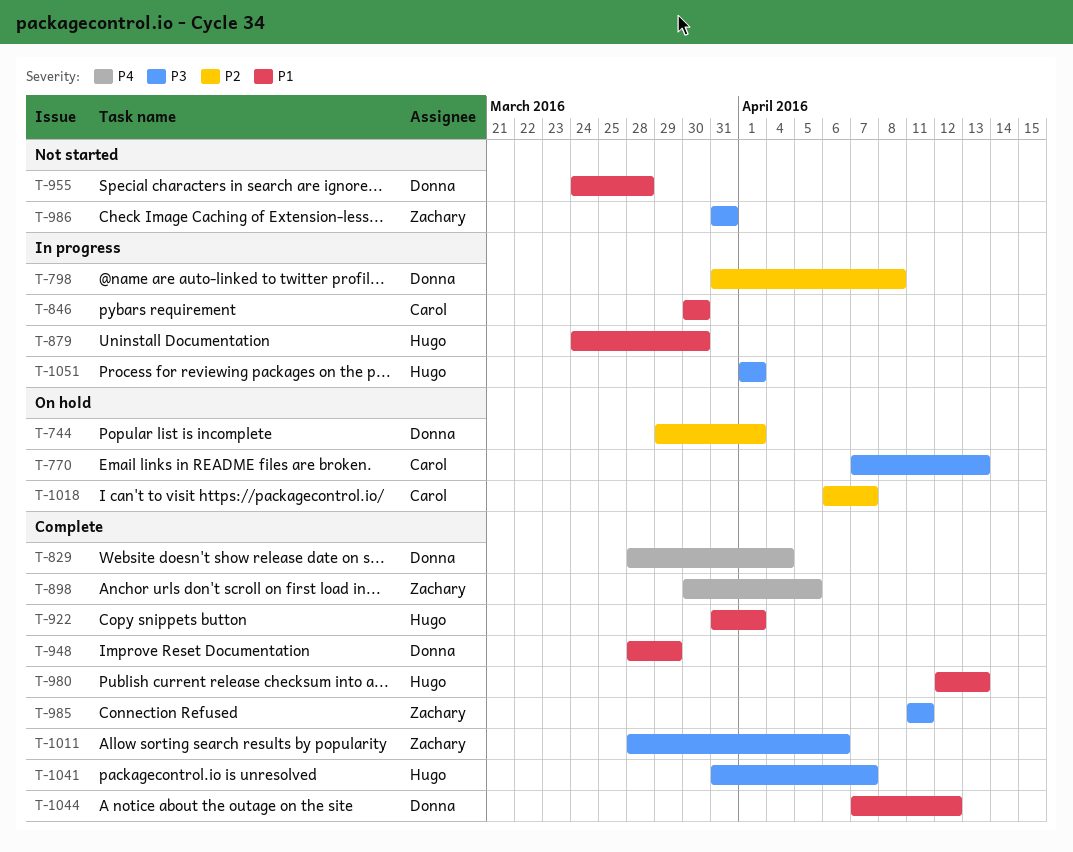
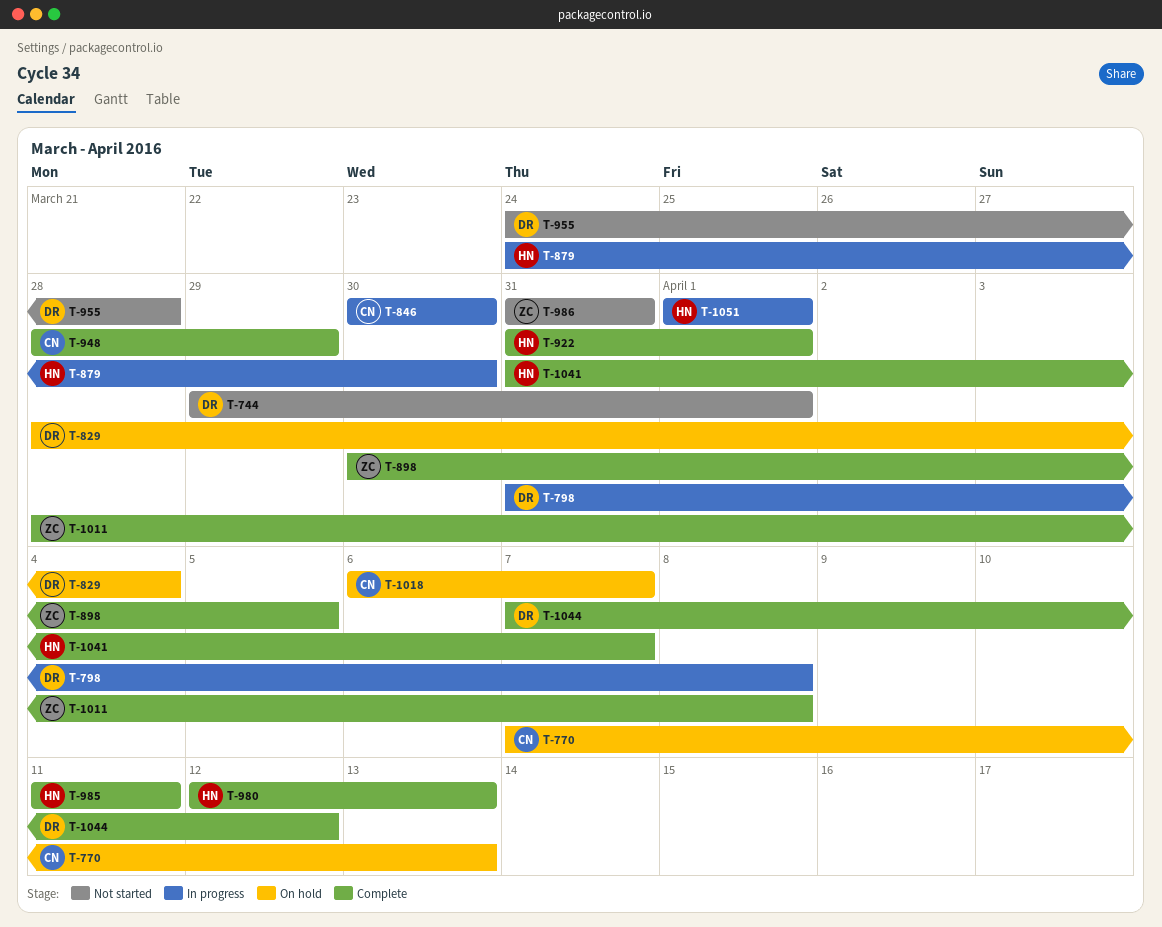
T-744, status: On hold -> Not started
T-829, status: Complete -> On hold
T-948, owner: Donna -> Carol
T-985, owner: Zachary -> Hugo
T-1011, due: Apr 6 -> Apr 8

